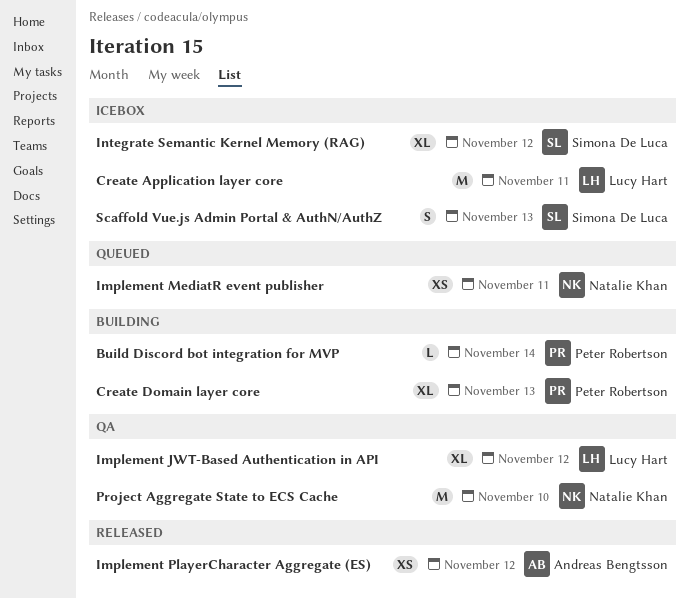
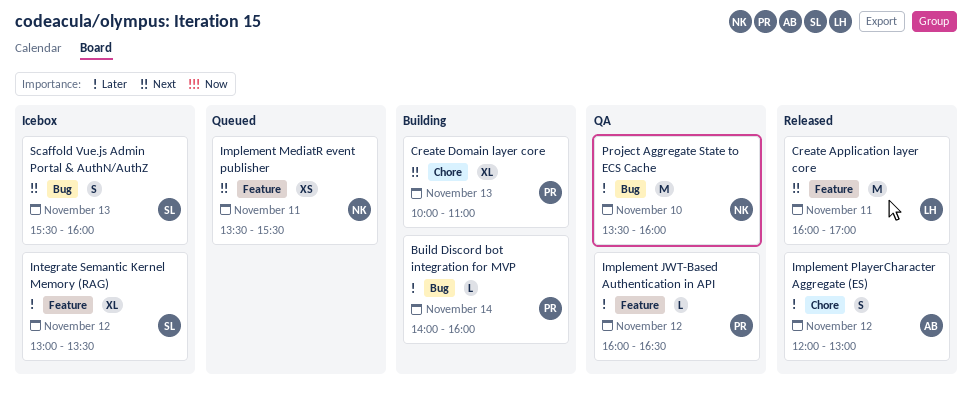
Create Application layer core, status: Icebox -> Released
Implement JWT-Based Authentication in API, owner: Lucy Hart -> Peter Robertson
Implement JWT-Based Authentication in API, estimate: XL -> L
Implement PlayerCharacter Aggregate (ES), estimate: XS -> S

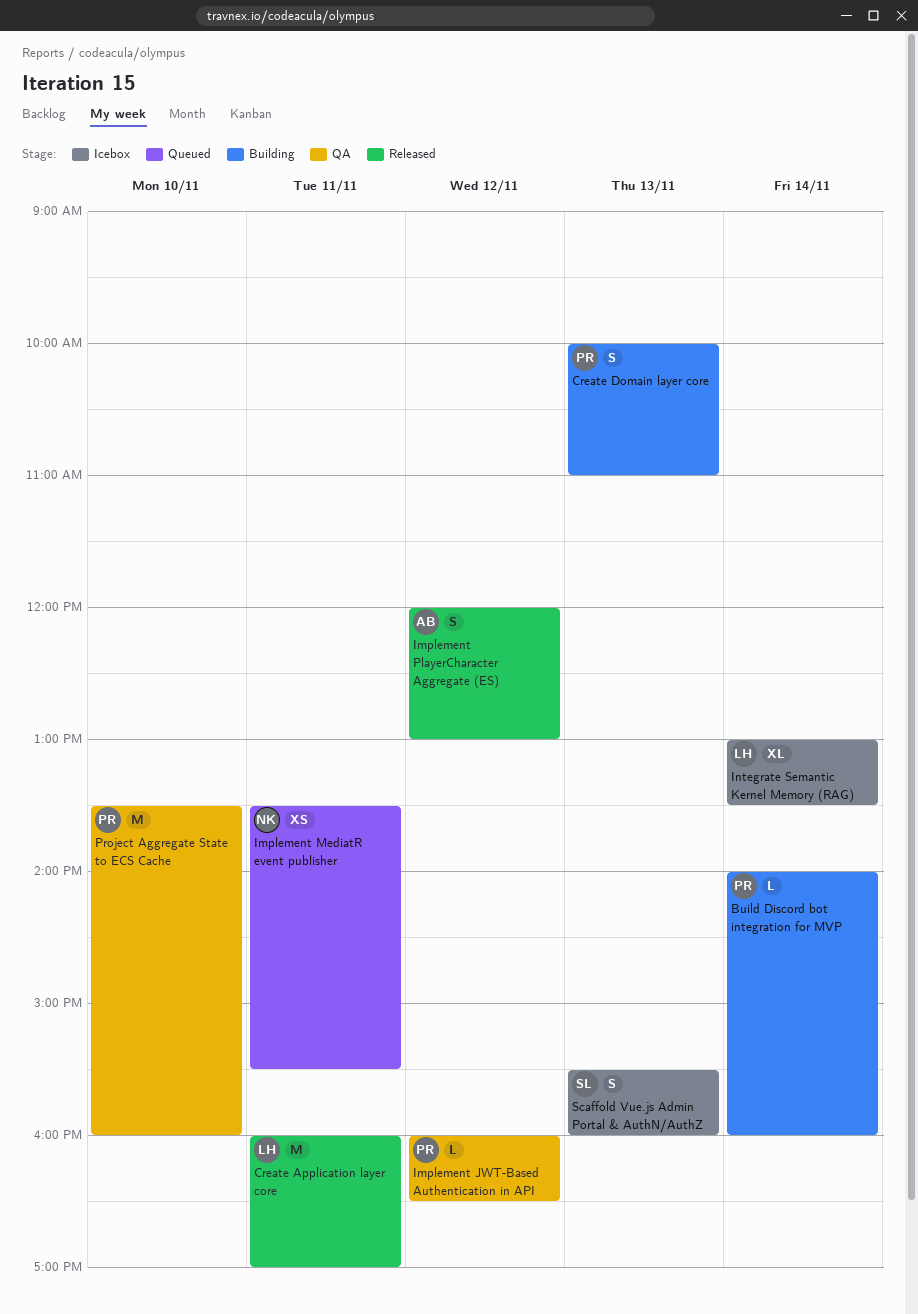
Create Domain layer core, estimate: XL -> S
Integrate Semantic Kernel Memory (RAG), owner: SL -> LH
Integrate Semantic Kernel Memory (RAG), day: Nov 12 -> Nov 14
Project Aggregate State to ECS Cache, owner: NK -> PR

